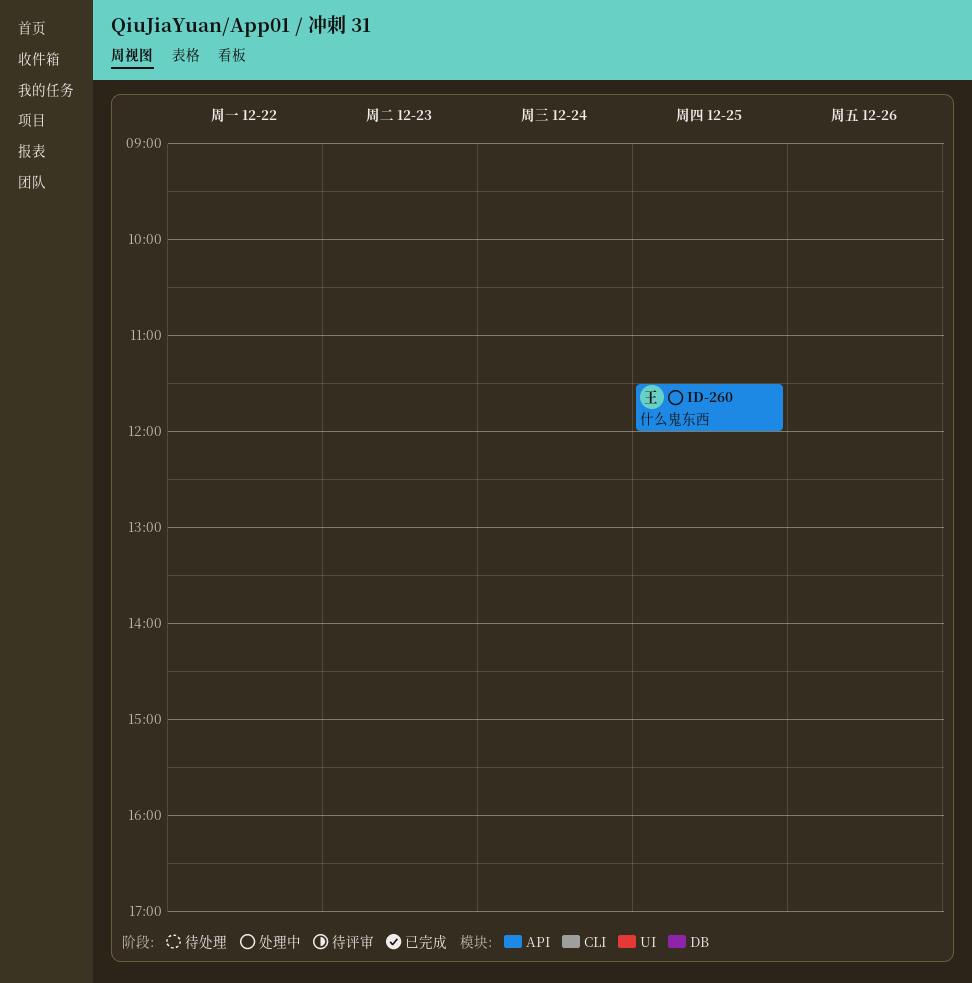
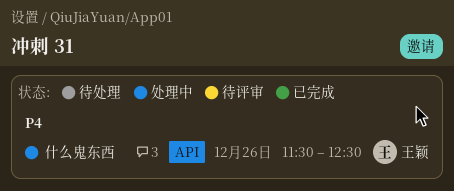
什么鬼东西, day: Dec 25 -> Dec 26
什么鬼东西, ends: 12:00 -> 12:30

